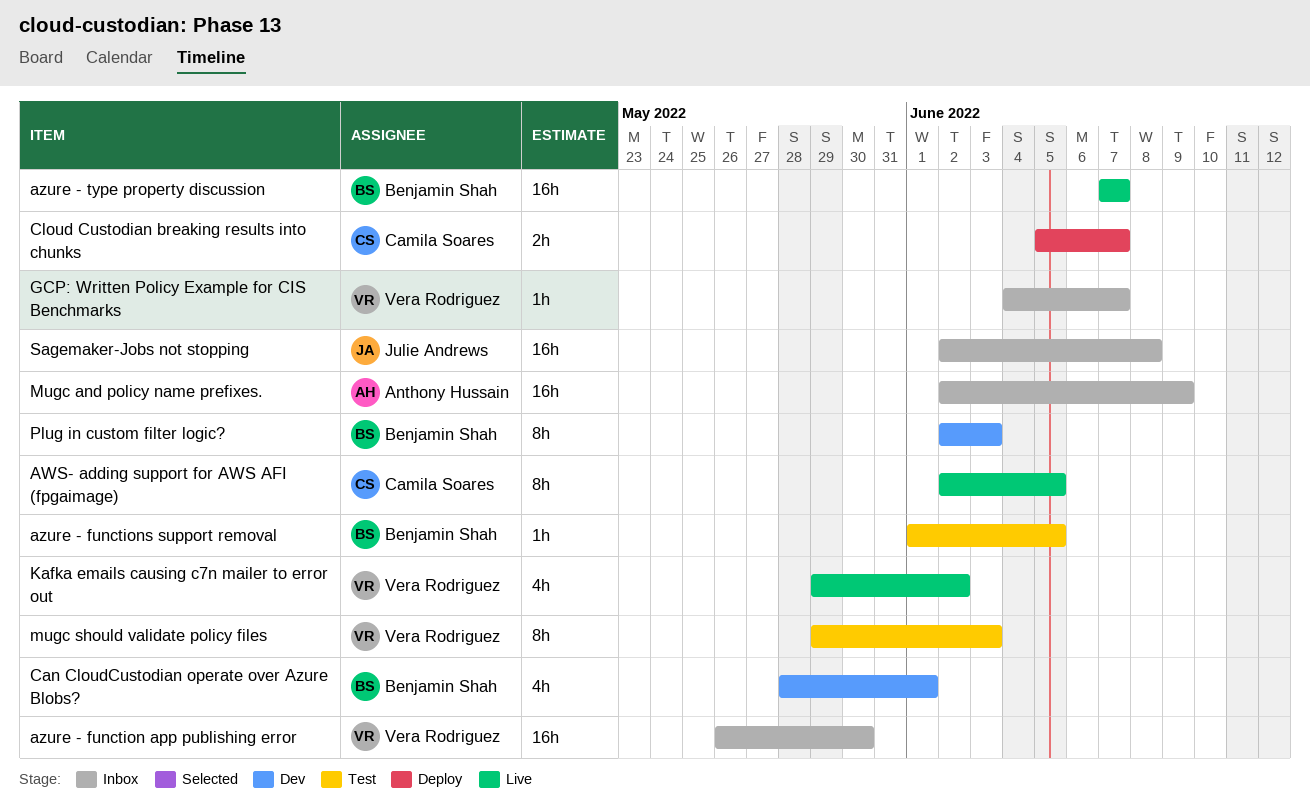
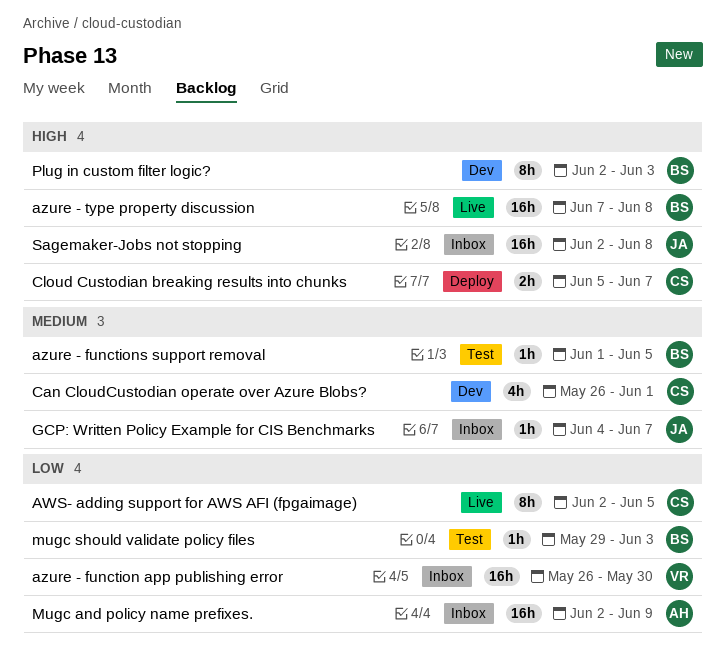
azure - type property discussion, due: Jun 7 -> Jun 8
Can CloudCustodian operate over Azure Blobs?, owner: Benjamin Shah -> Camila Soares
Can CloudCustodian operate over Azure Blobs?, start: May 28 -> May 26
GCP: Written Policy Example for CIS Benchmarks, owner: Vera Rodriguez -> Julie Andrews
Kafka emails causing c7n mailer to error out: present -> none
mugc should validate policy files, owner: Vera Rodriguez -> Benjamin Shah
mugc should validate policy files, estimate: 8h -> 1h

